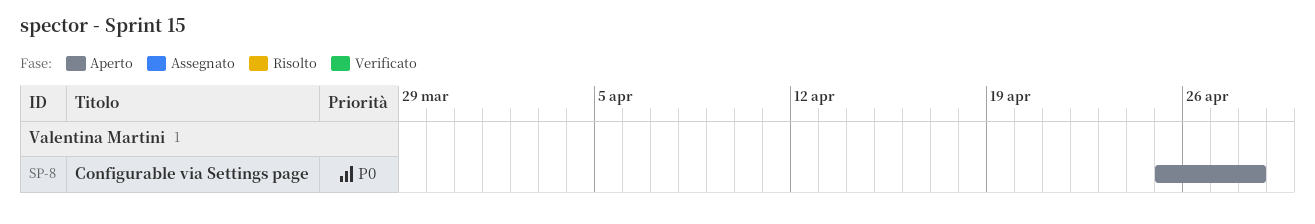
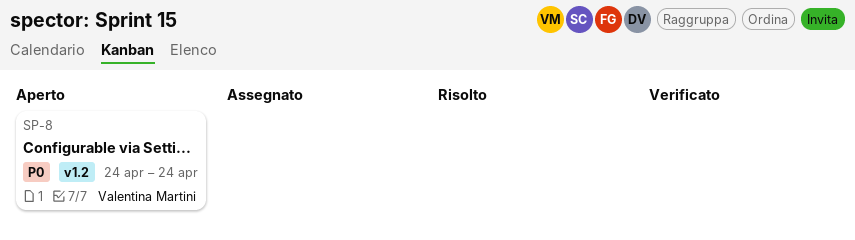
SP-8, start: Apr 25 -> Apr 24
SP-8, due: Apr 28 -> Apr 24

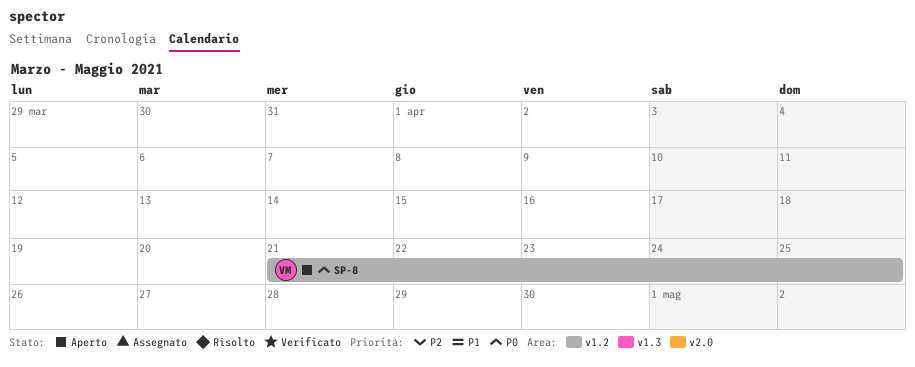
SP-8, start: Apr 24 -> Apr 21
SP-8, due: Apr 24 -> Apr 25

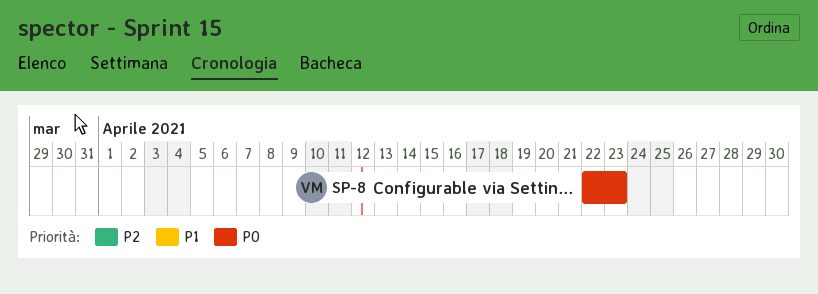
SP-8, start: Apr 21 -> Apr 22
SP-8, due: Apr 25 -> Apr 23

